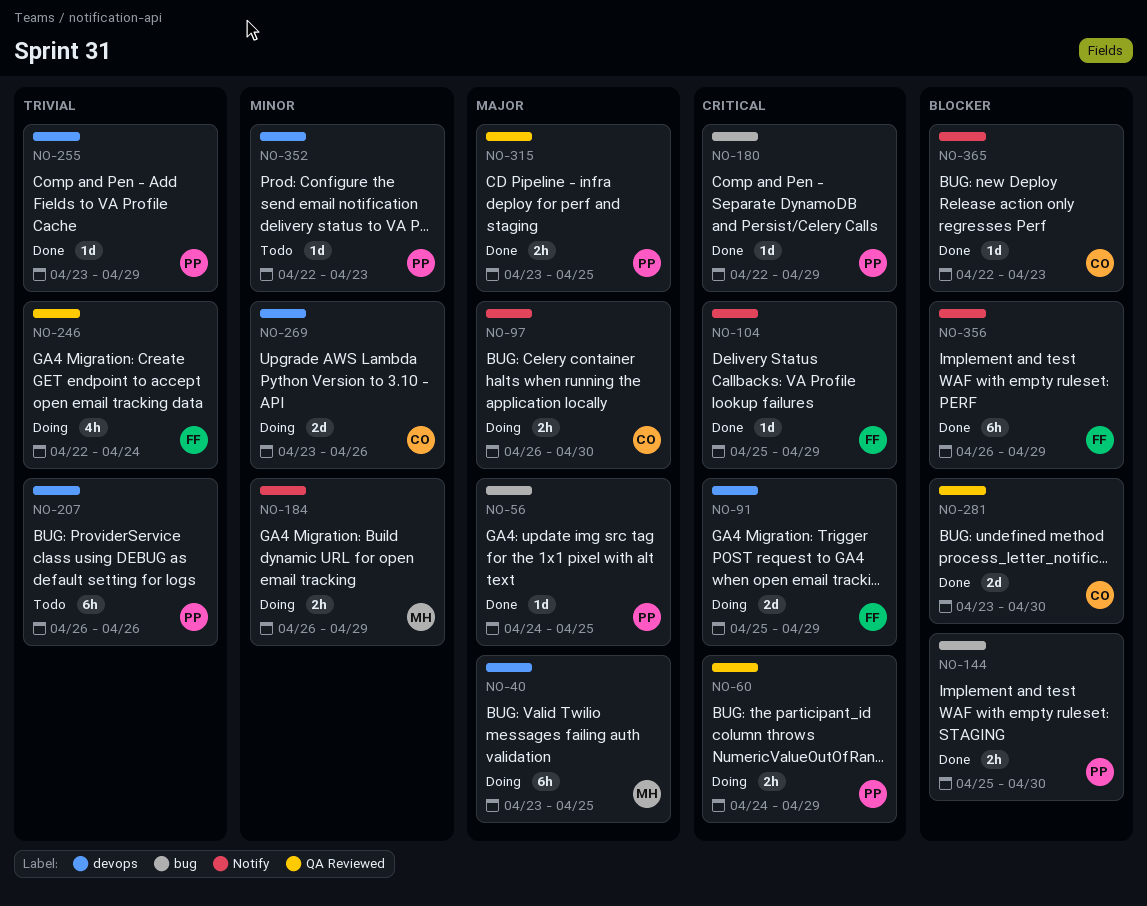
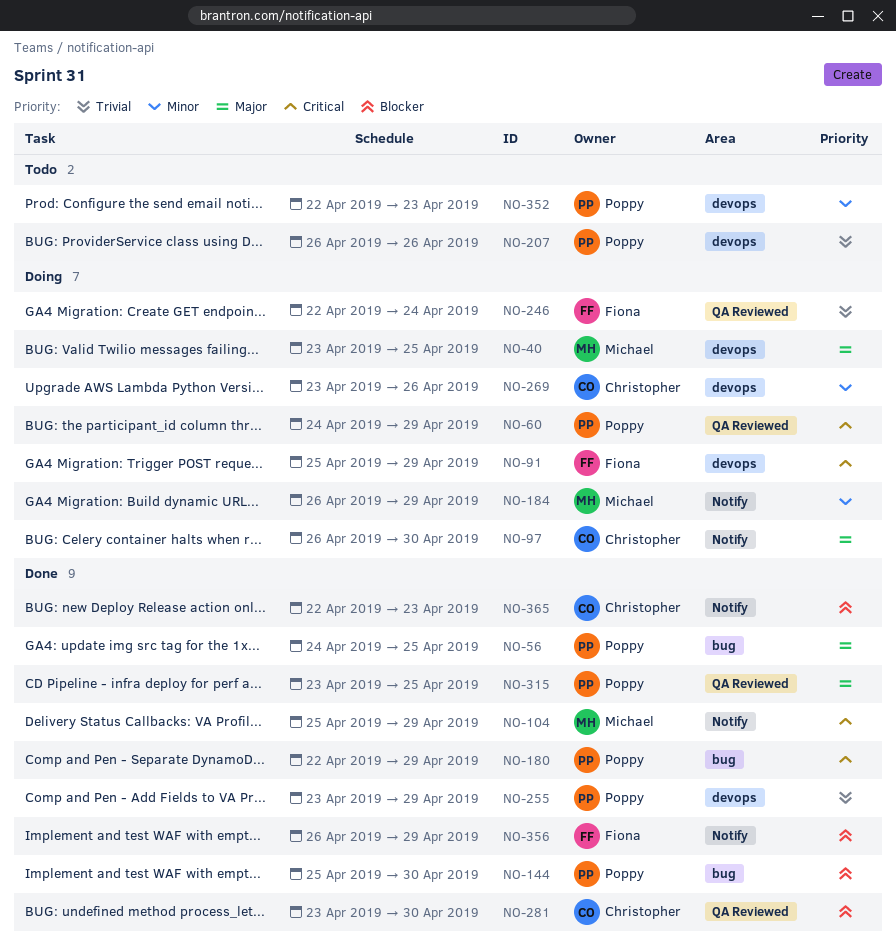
NO-104, owner: Fiona -> Michael

